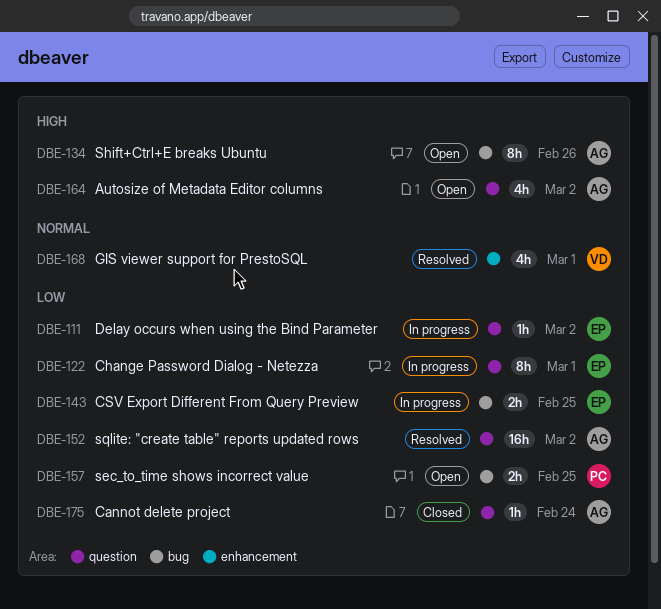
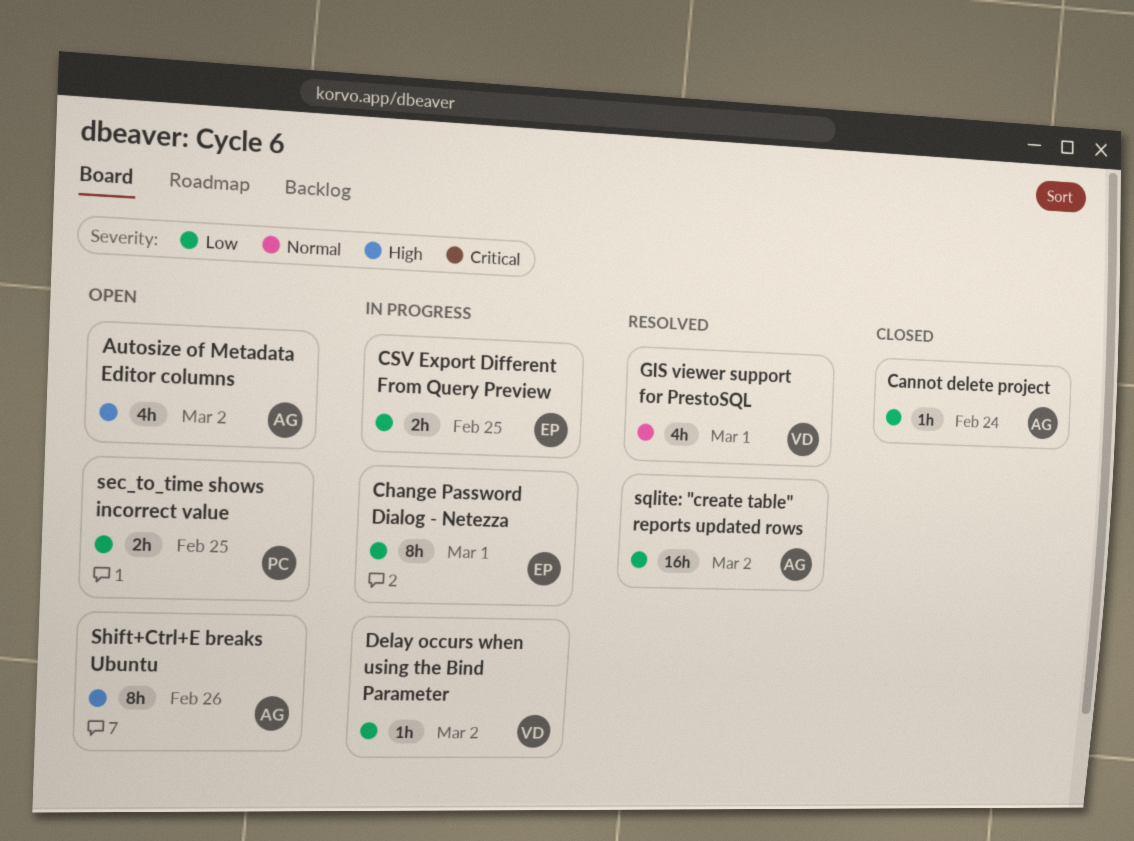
Delay occurs when using the Bind Parameter, owner: EP -> VD

